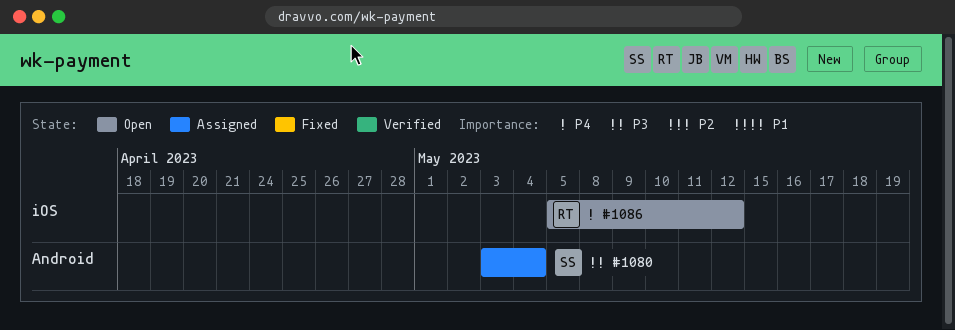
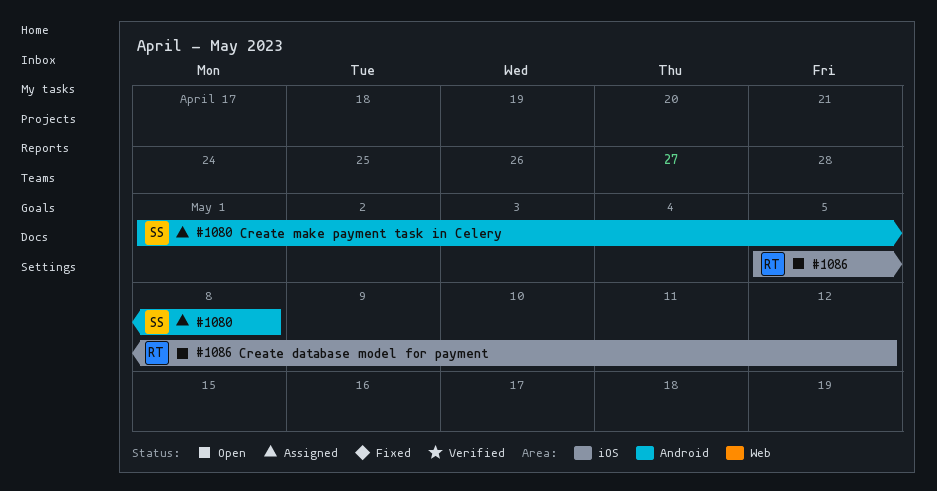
#1080, start: May 3 -> May 1
#1080, due: May 4 -> May 8

